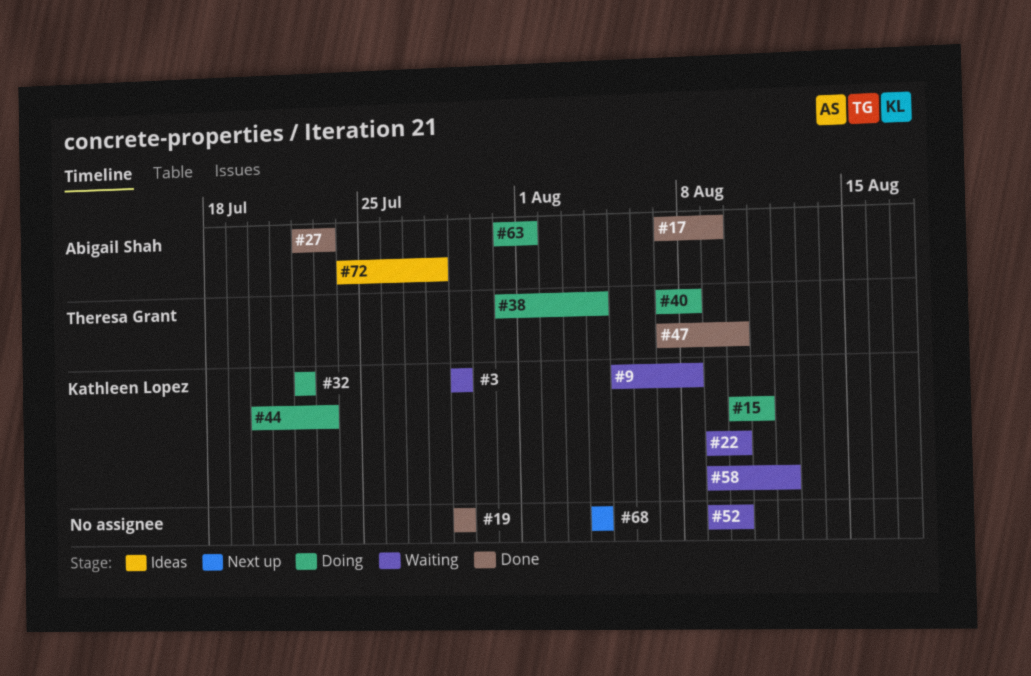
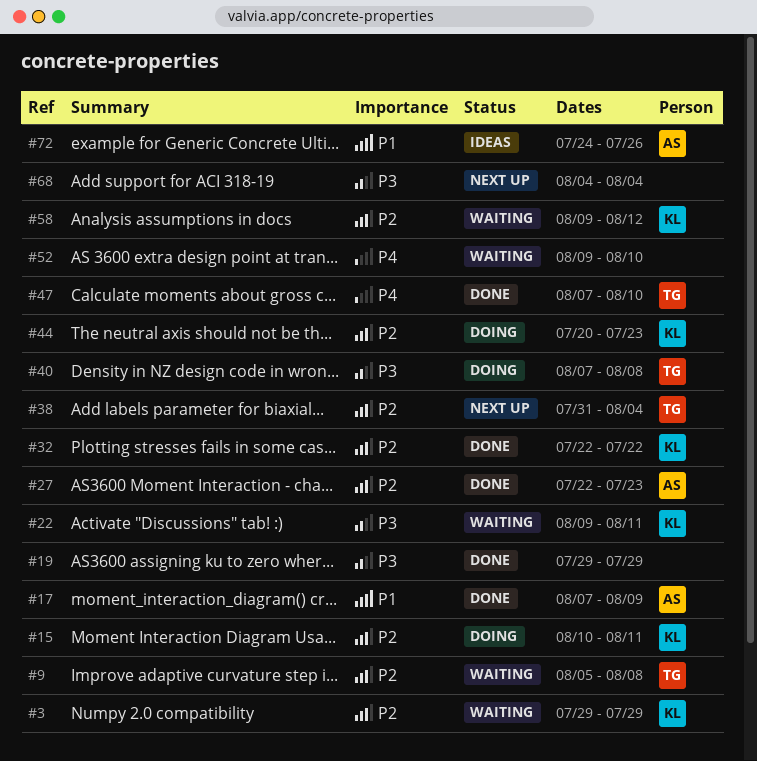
#9, owner: Kathleen Lopez -> Theresa Grant
#22, due: Aug 10 -> Aug 11
#32, status: Doing -> Done
#38, status: Doing -> Next up
#63: present -> none
#72, due: Jul 28 -> Jul 26

